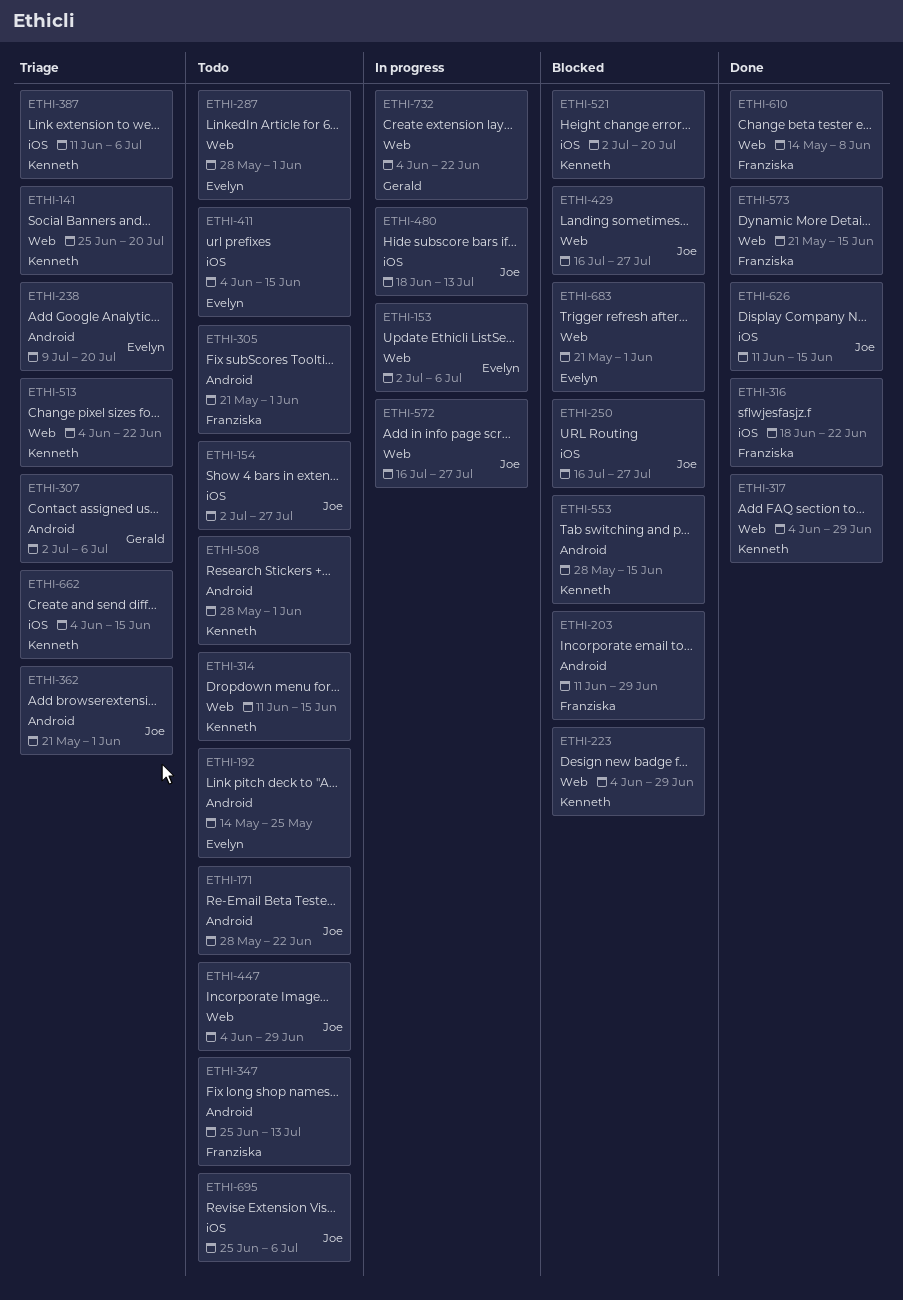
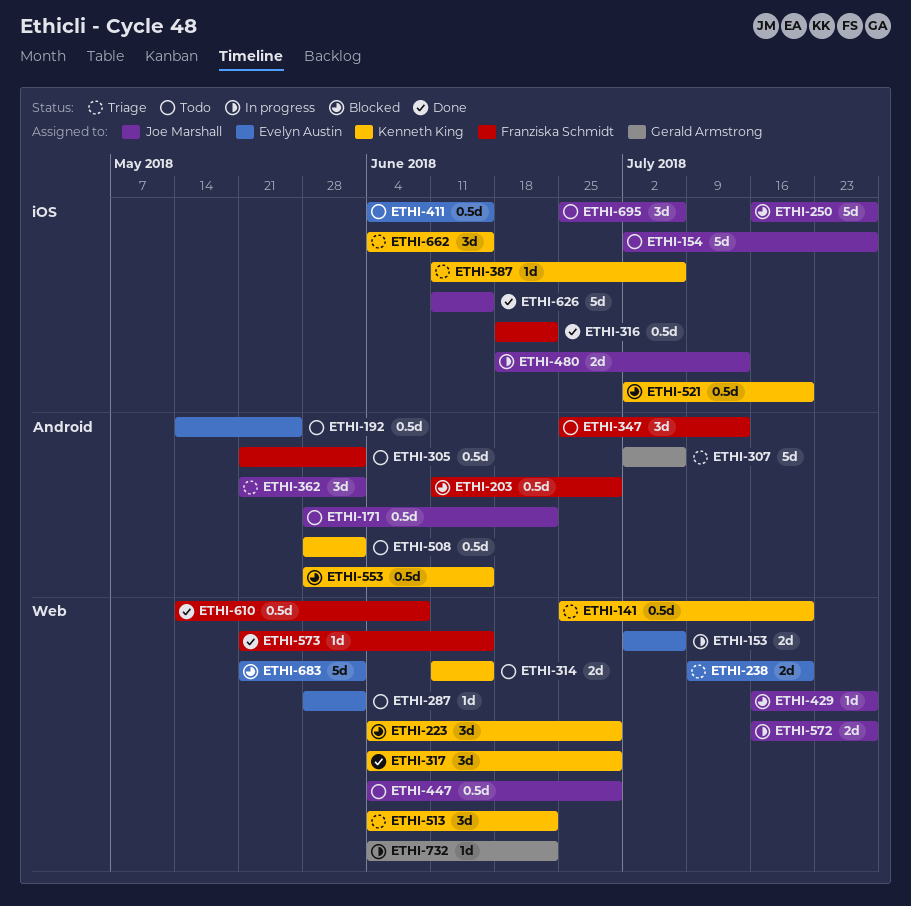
ETHI-238, label: Android -> Web

